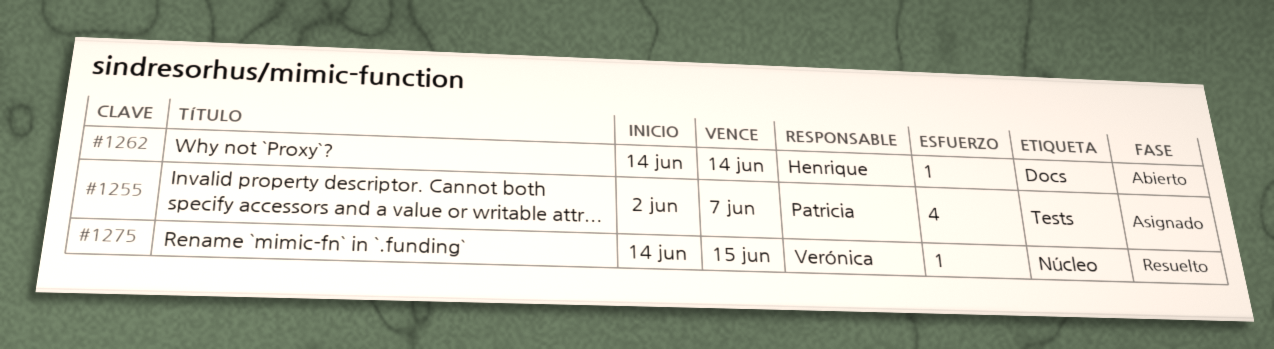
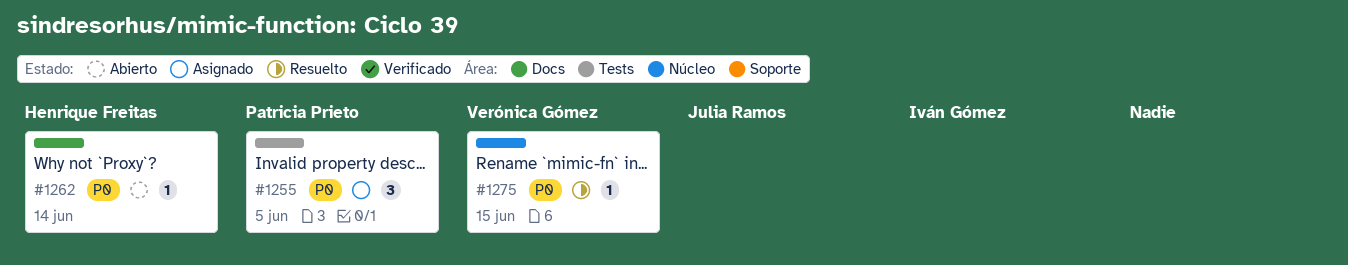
#1255, estimate: 4 -> 3
#1255, due: Jun 7 -> Jun 5

